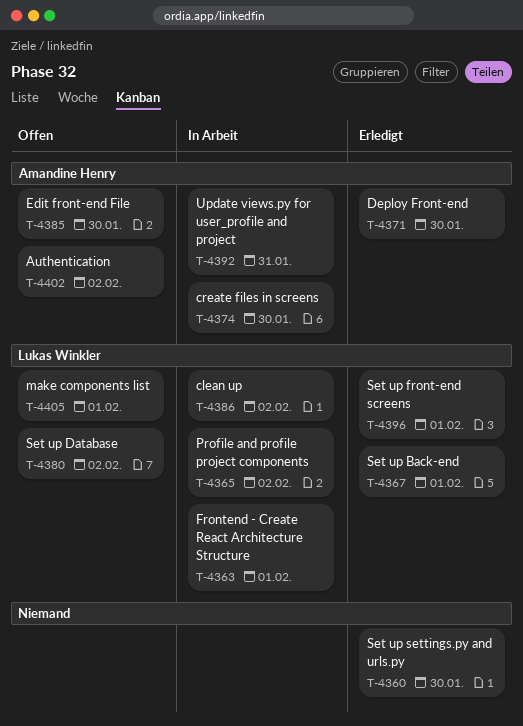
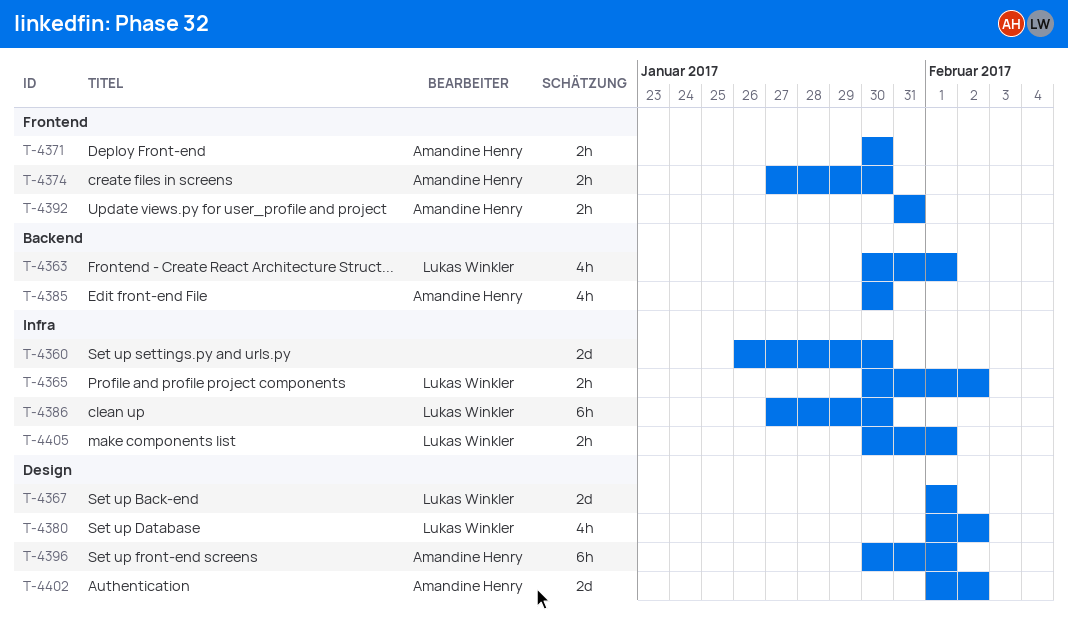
T-4386, due: Feb 2 -> Jan 30
T-4396, owner: Lukas Winkler -> Amandine Henry

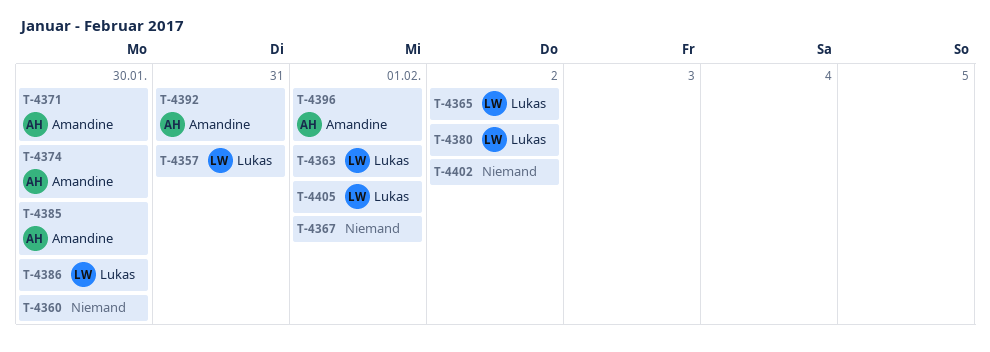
T-4357: none -> present
T-4367, owner: Lukas Winkler -> none
T-4402, owner: Amandine Henry -> none

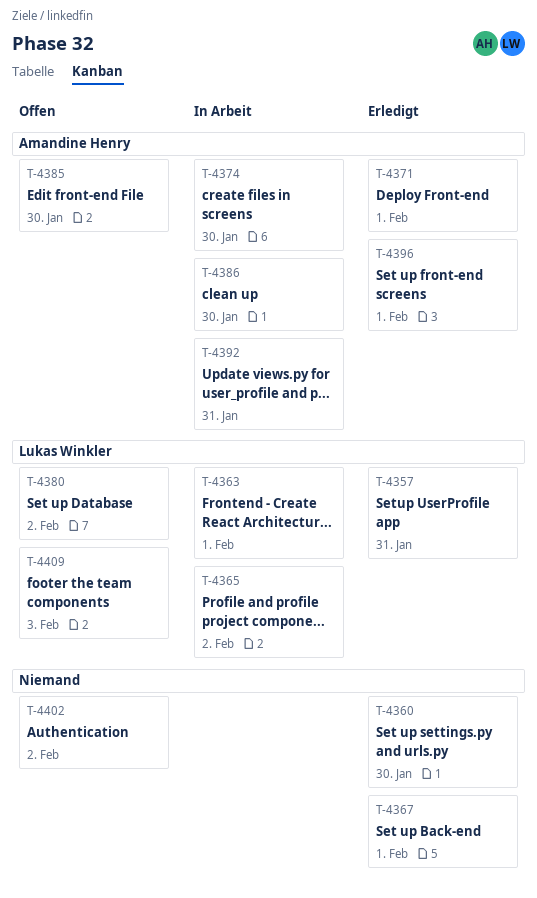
T-4371, due: Jan 30 -> Feb 1
T-4386, owner: Lukas Winkler -> Amandine Henry
T-4405: present -> none
T-4409: none -> present

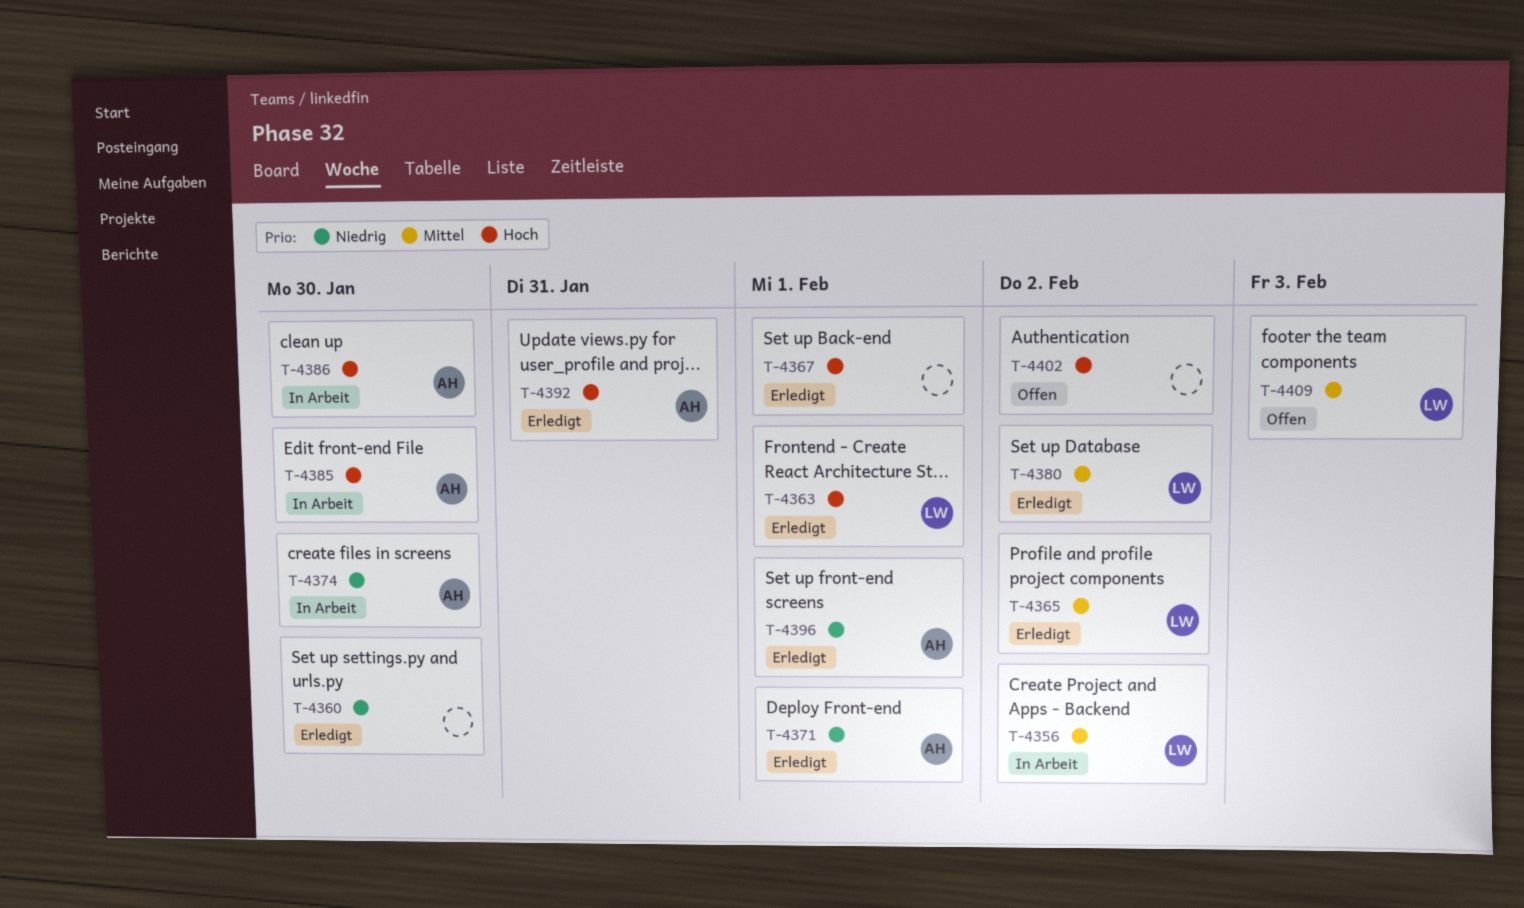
T-4356: none -> present
T-4357: present -> none
T-4363, status: In Arbeit -> Erledigt
T-4365, status: In Arbeit -> Erledigt
T-4380, status: Offen -> Erledigt
T-4385, status: Offen -> In Arbeit
T-4392, status: In Arbeit -> Erledigt

